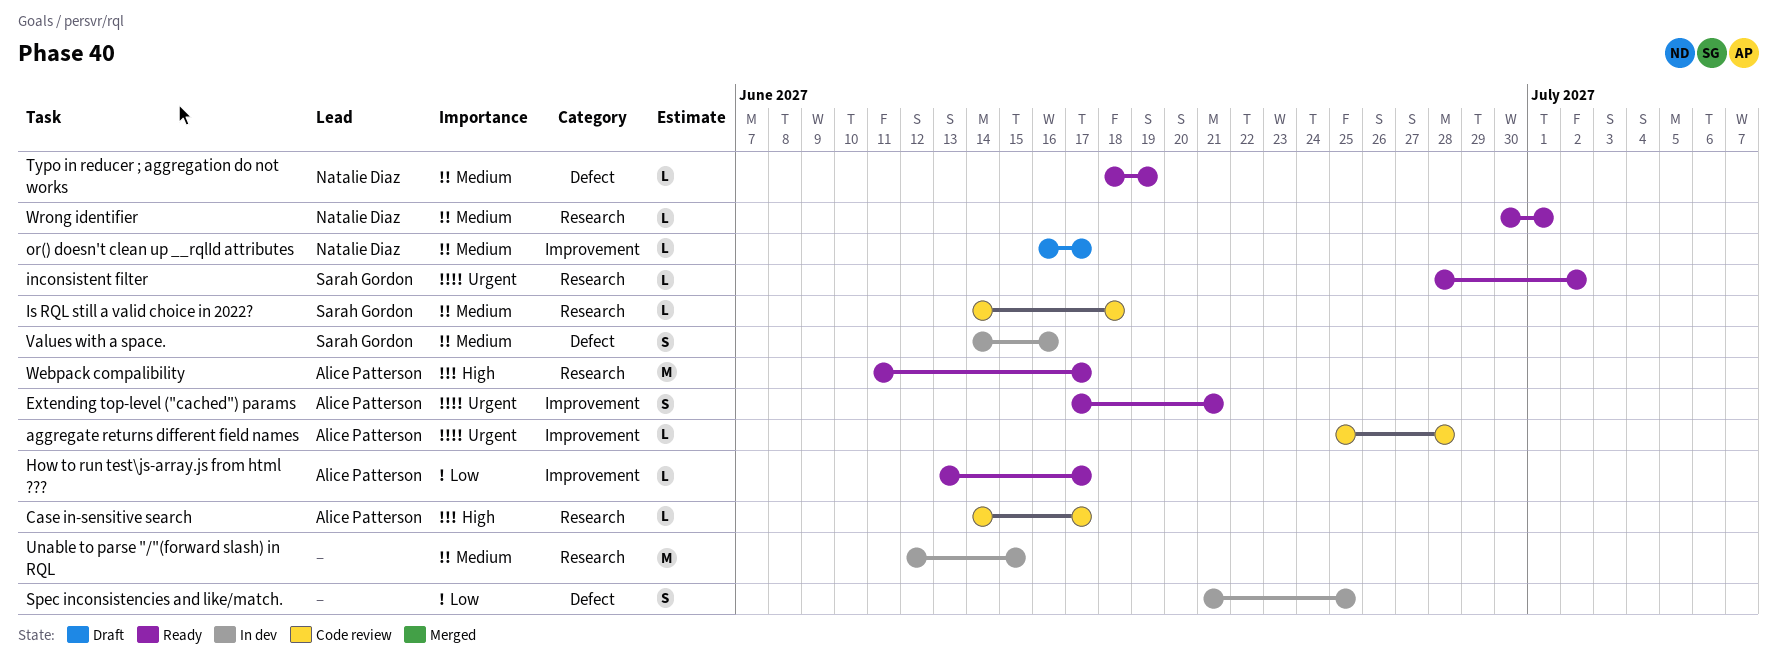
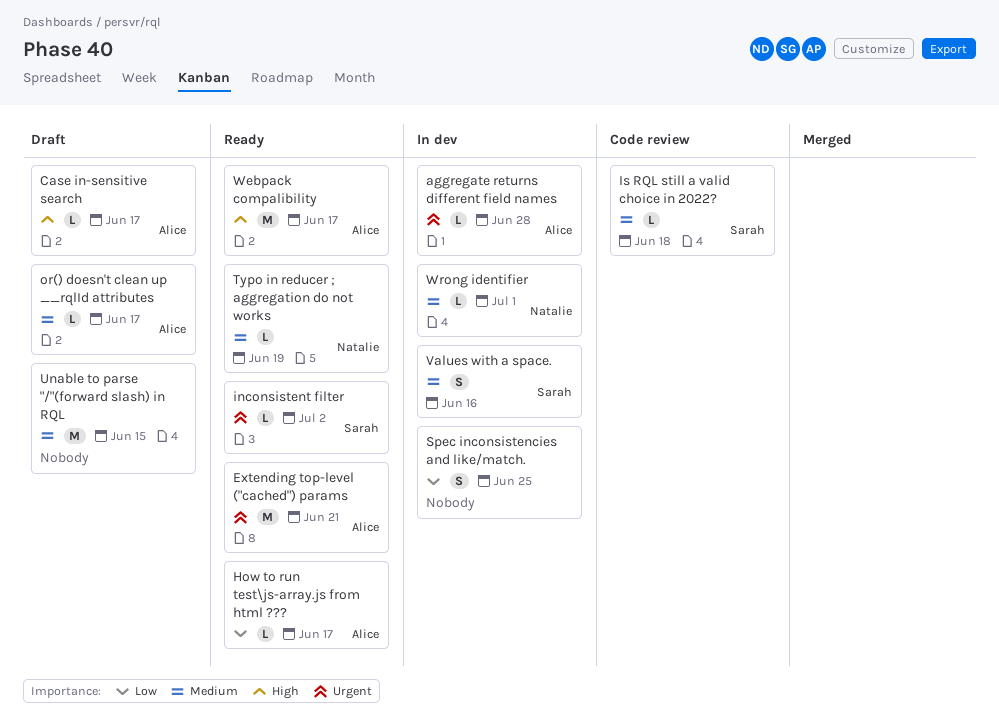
aggregate returns different field names, status: Code review -> In dev
Case in-sensitive search, status: Code review -> Draft
Extending top-level ("cached") params, estimate: S -> M
or() doesn't clean up __rqlId attributes, owner: Natalie Diaz -> Alice Patterson
Unable to parse "/"(forward slash) in RQL, status: In dev -> Draft
Wrong identifier, status: Ready -> In dev

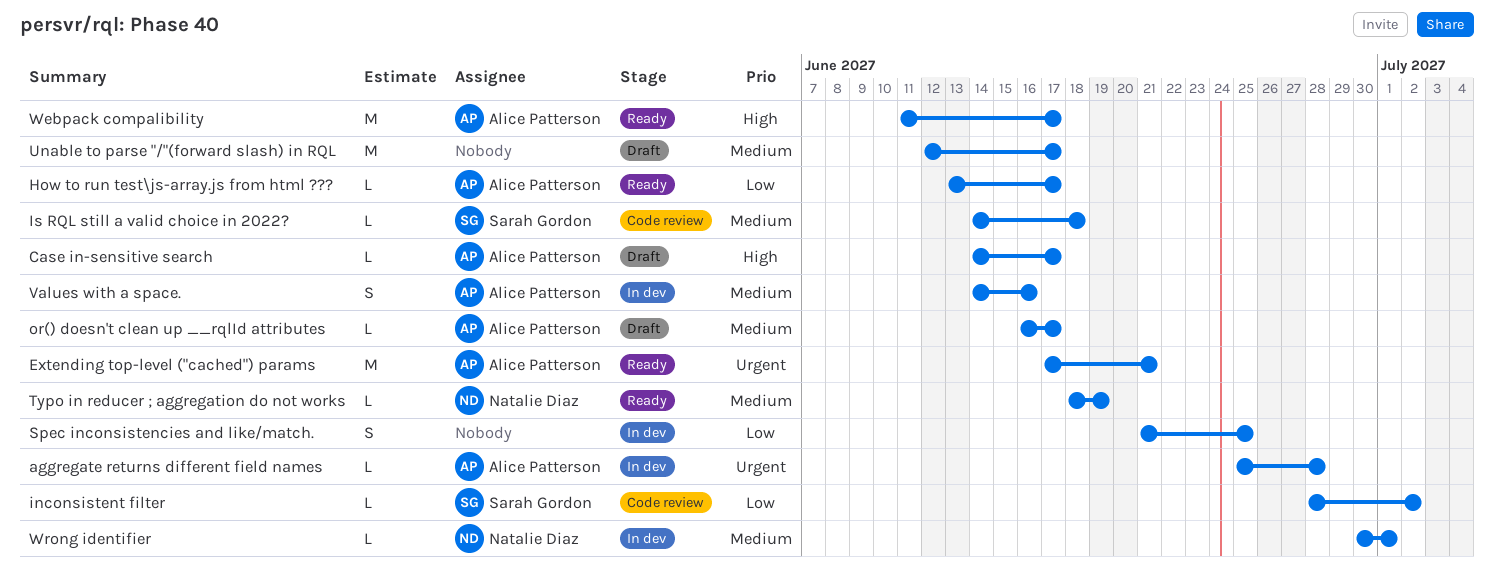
inconsistent filter, status: Ready -> Code review
inconsistent filter, priority: Urgent -> Low
Unable to parse "/"(forward slash) in RQL, due: Jun 15 -> Jun 17
Values with a space., owner: Sarah Gordon -> Alice Patterson

